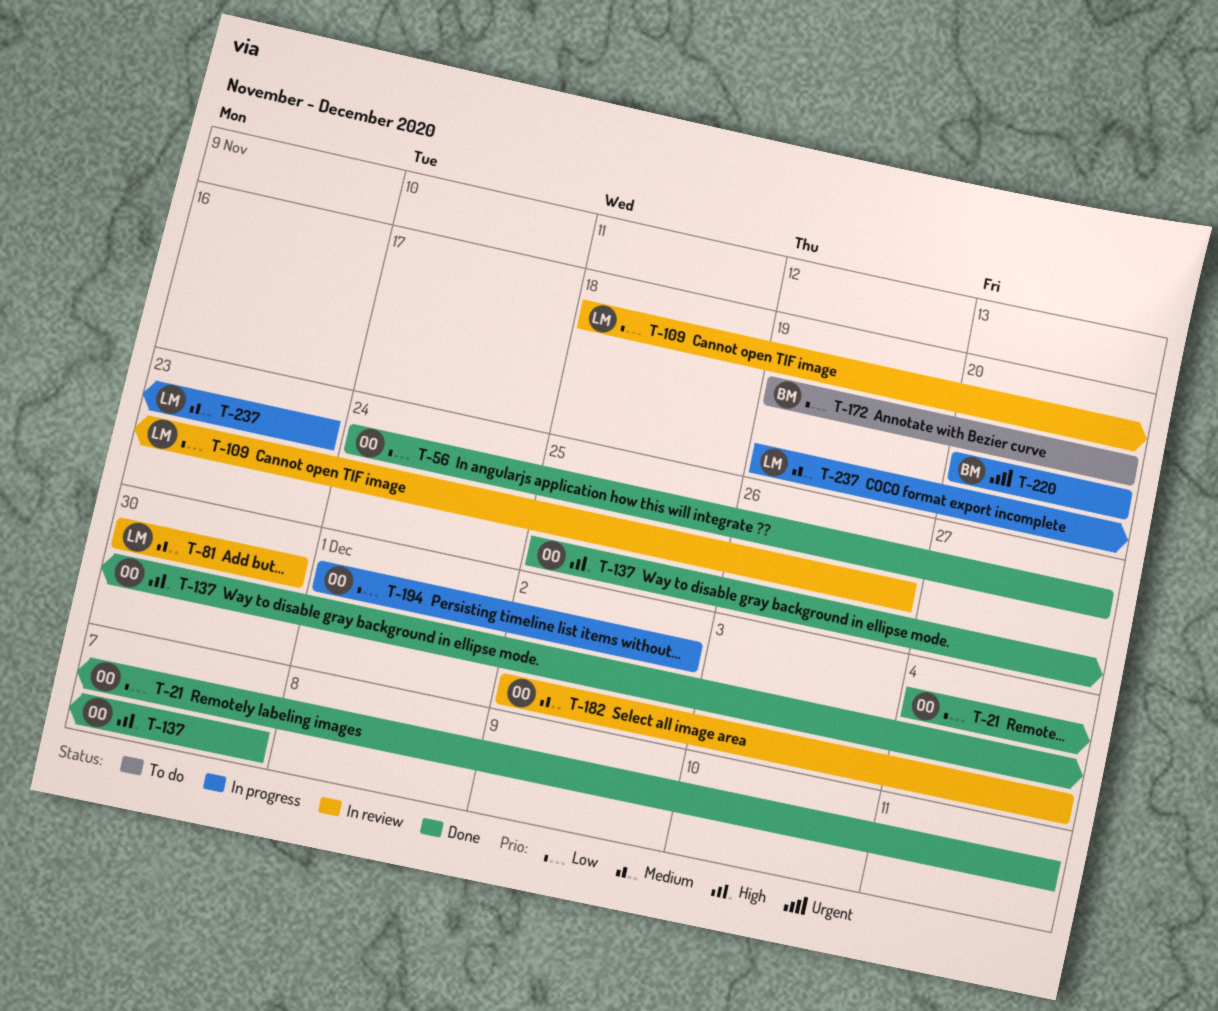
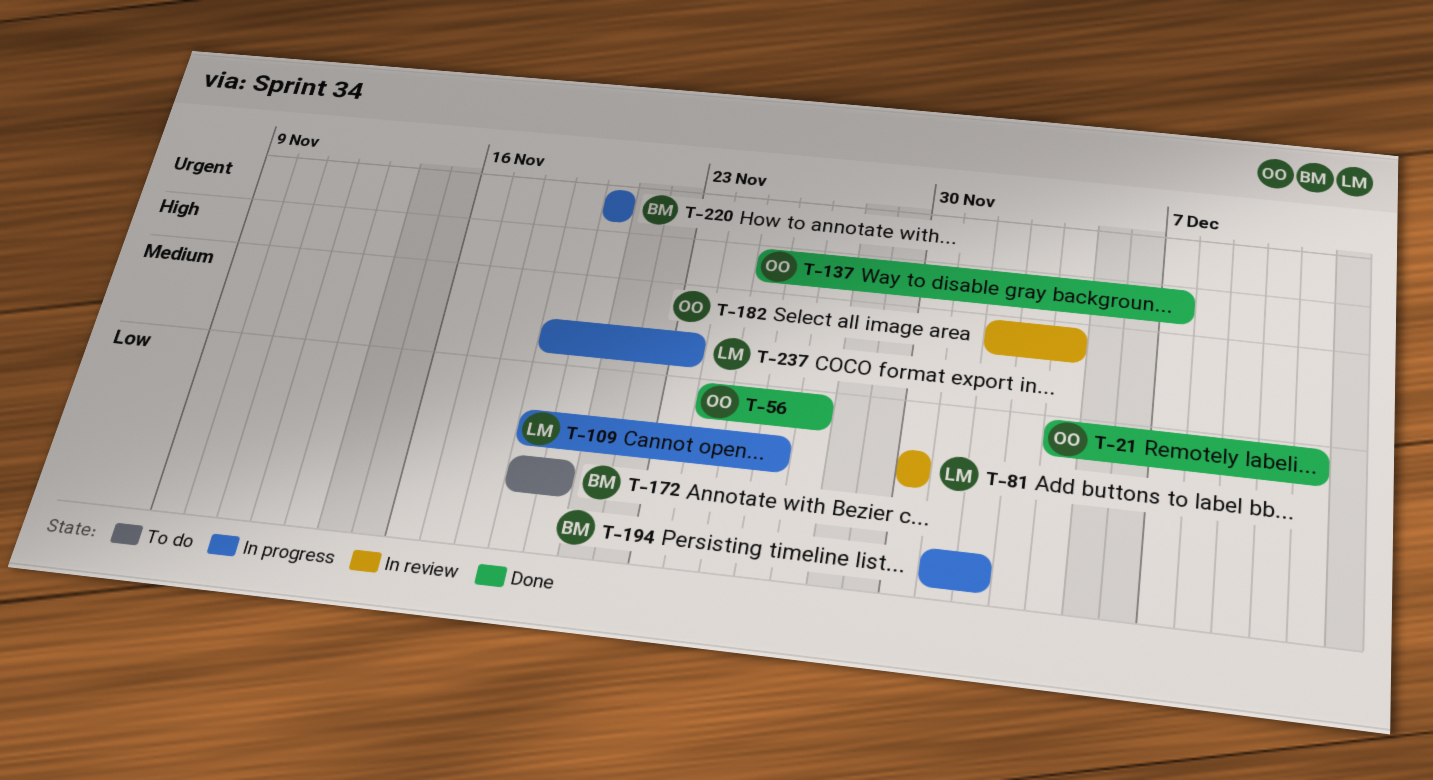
T-81, priority: Medium -> Low
T-109, status: In review -> In progress
T-109, start: Nov 18 -> Nov 19
T-194, owner: OO -> BM

